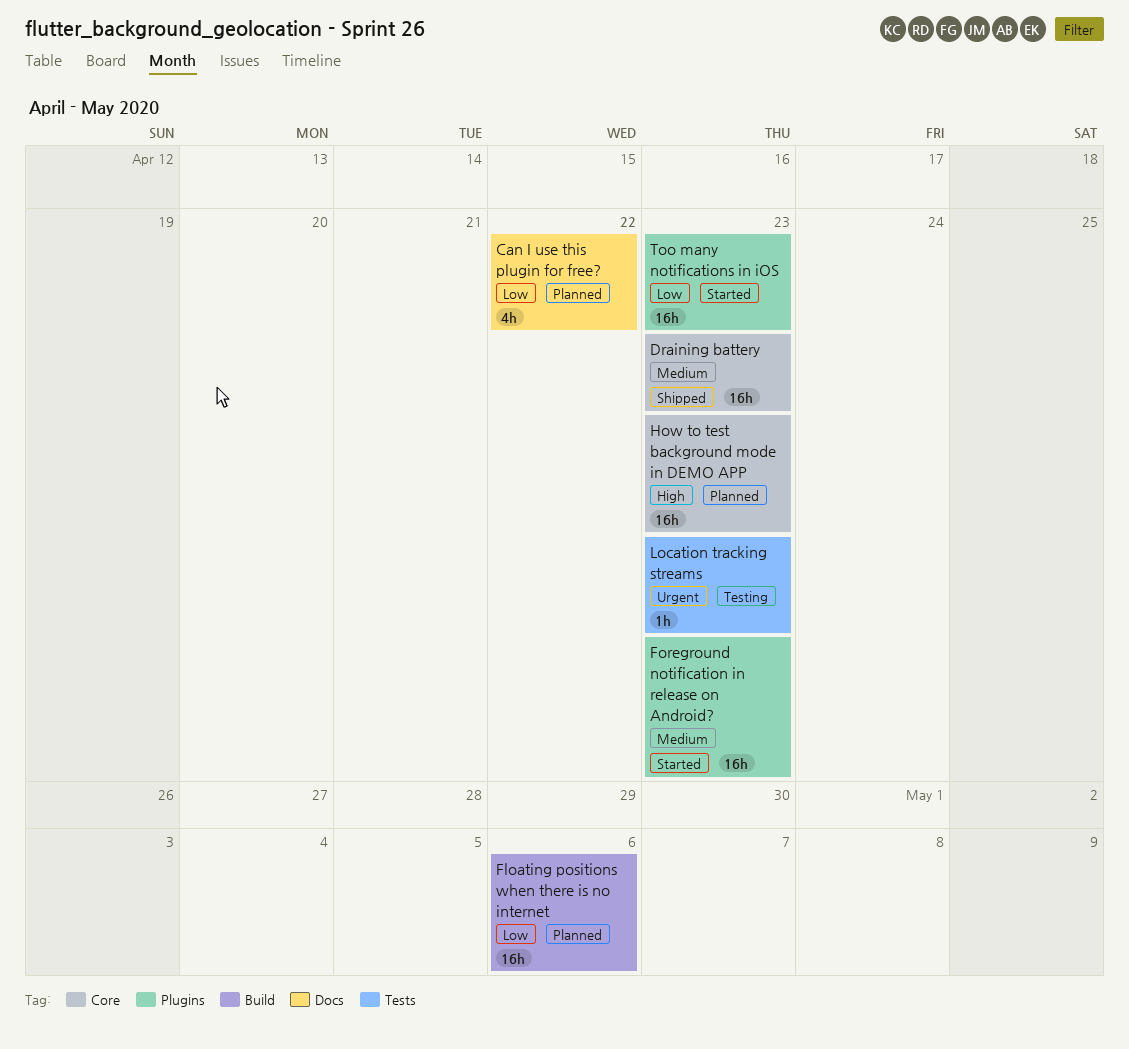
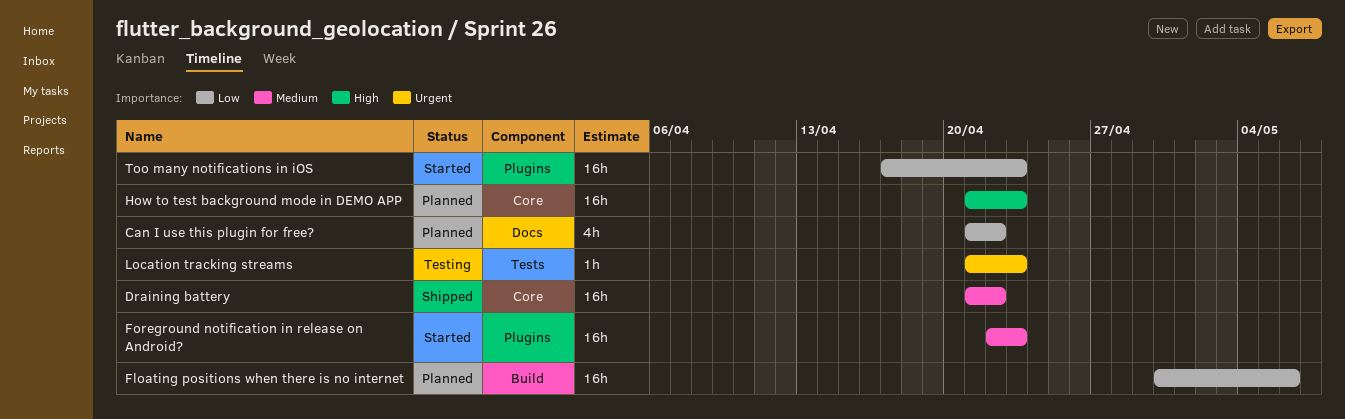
Draining battery, due: Apr 23 -> Apr 22

